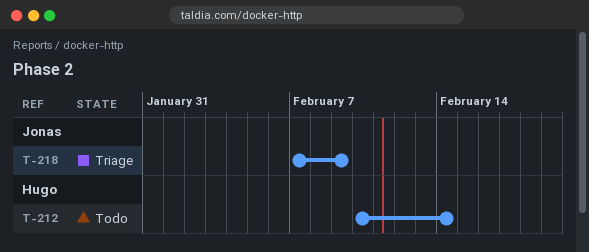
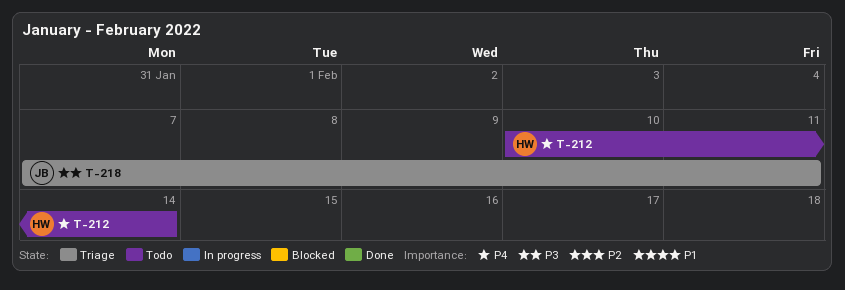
T-218, due: Feb 9 -> Feb 11

